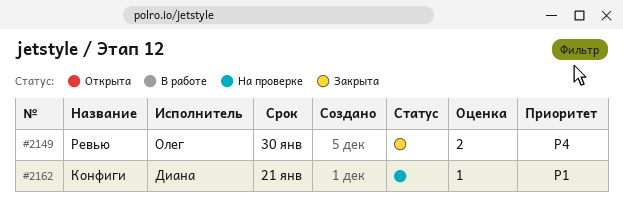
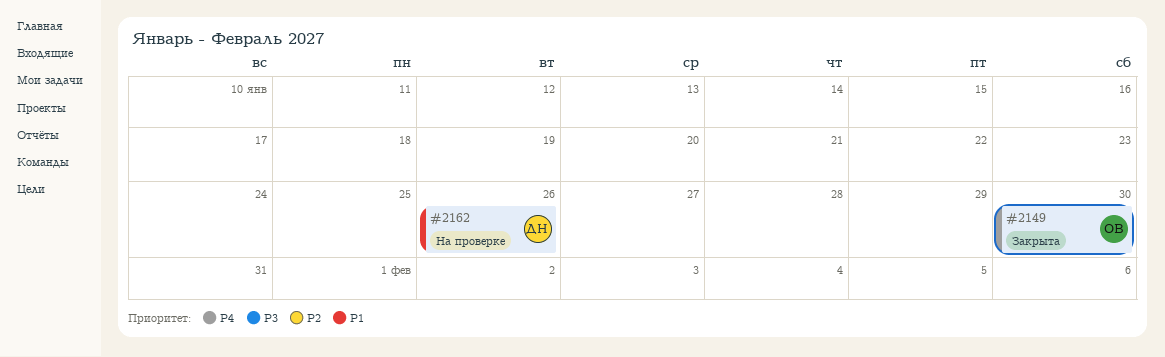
#2162, due: Jan 21 -> Jan 26

